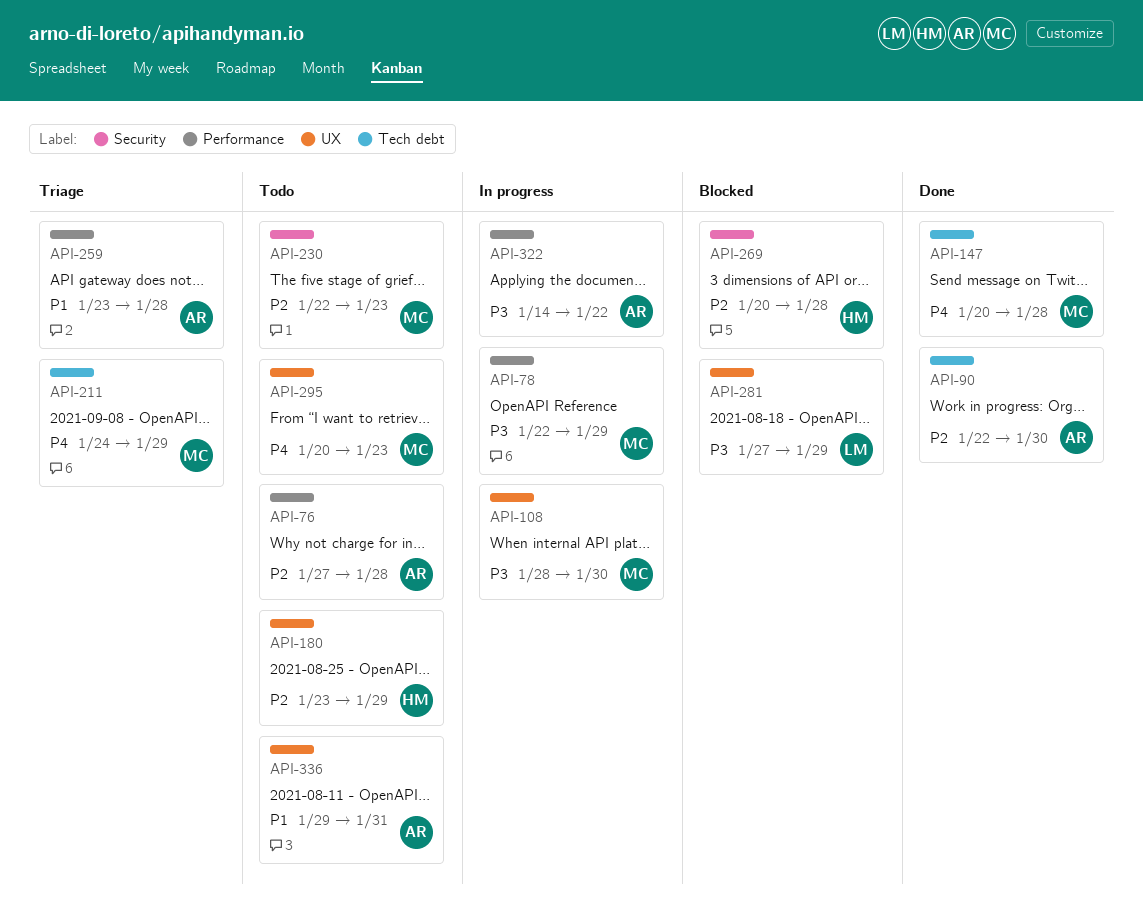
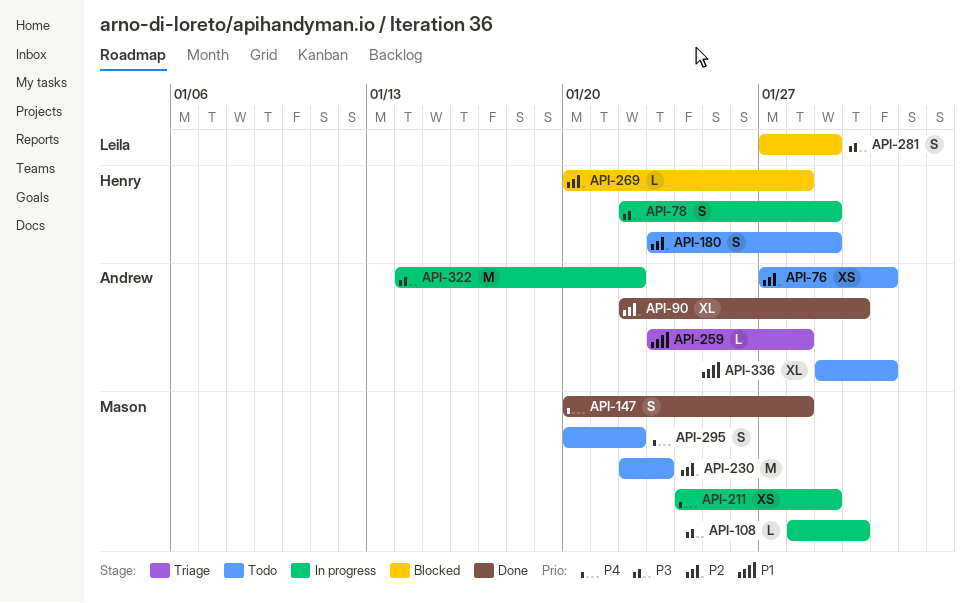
API-76, due: Jan 28 -> Jan 31
API-78, owner: Mason -> Henry
API-211, status: Triage -> In progress
API-295, due: Jan 23 -> Jan 22

